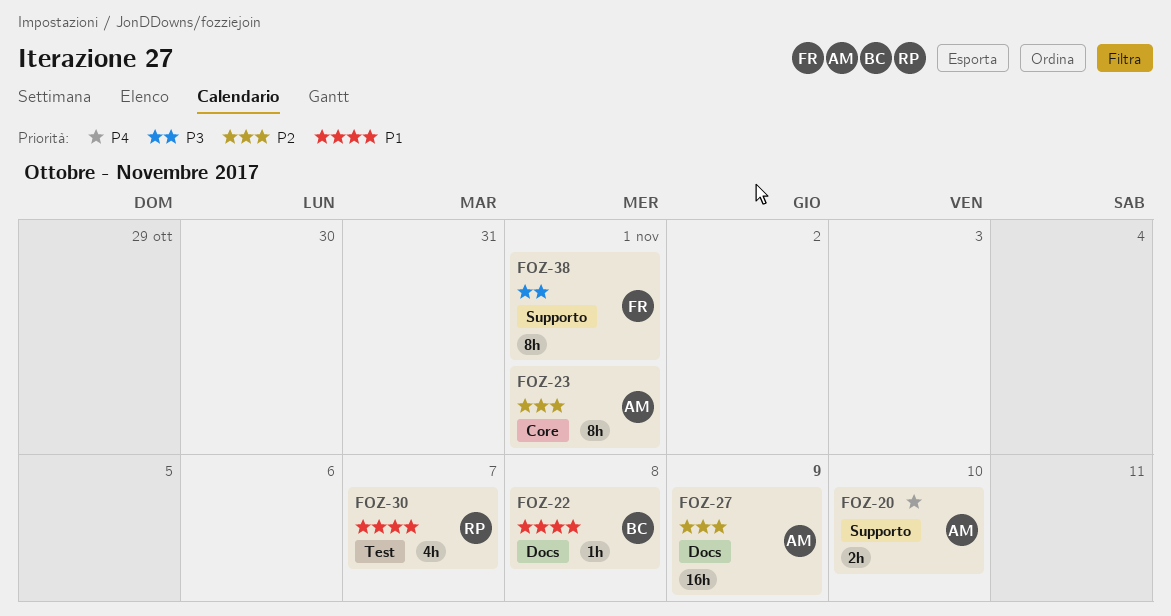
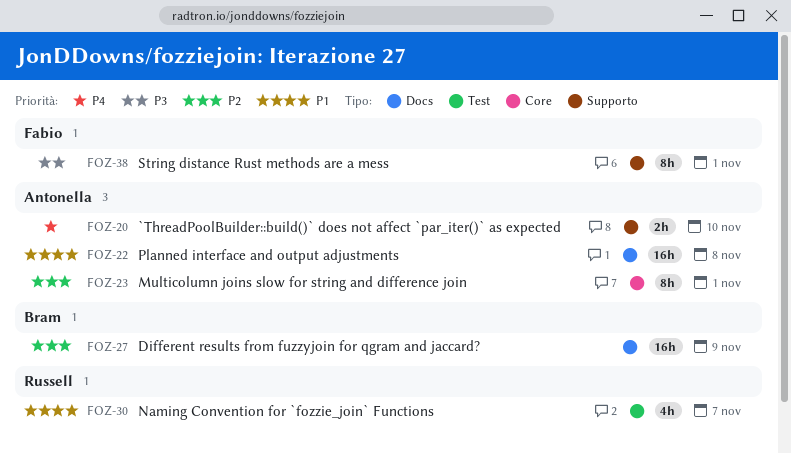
FOZ-22, owner: Bram -> Antonella
FOZ-22, estimate: 1h -> 16h
FOZ-27, owner: Antonella -> Bram

